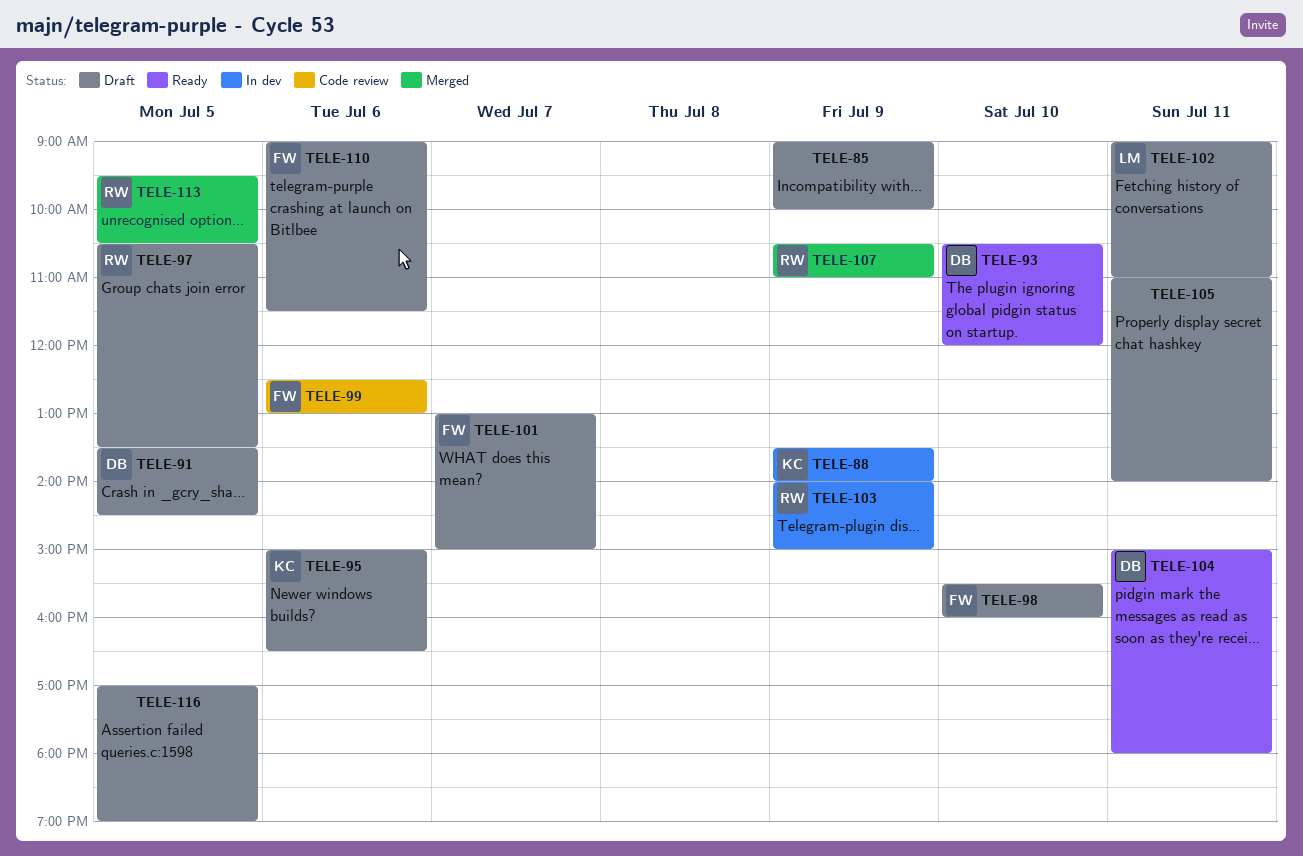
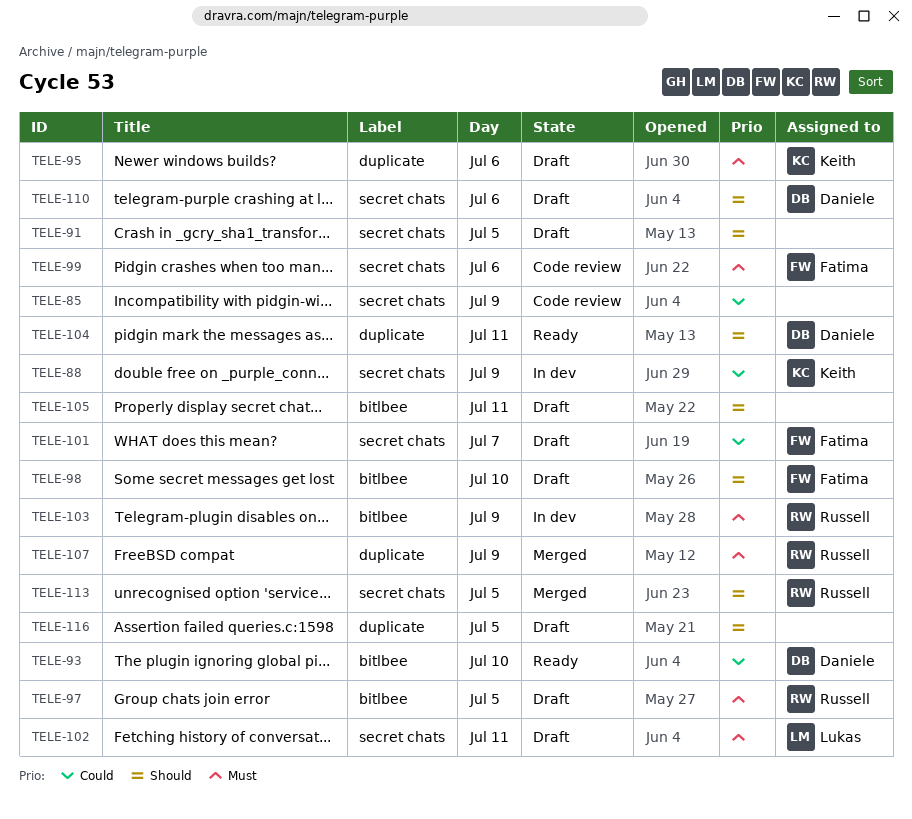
TELE-85, status: Draft -> Code review
TELE-91, owner: Daniele -> none
TELE-110, owner: Fatima -> Daniele

